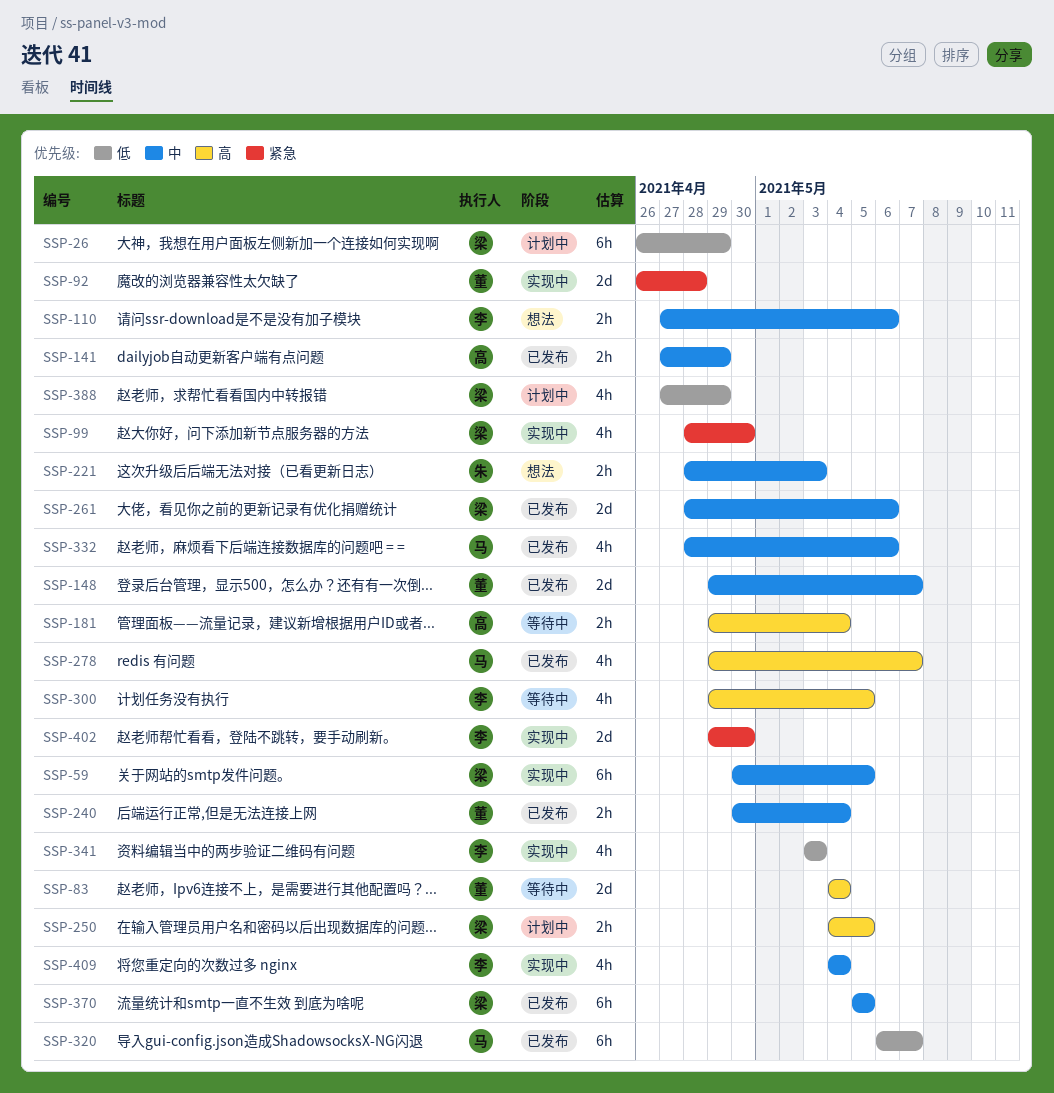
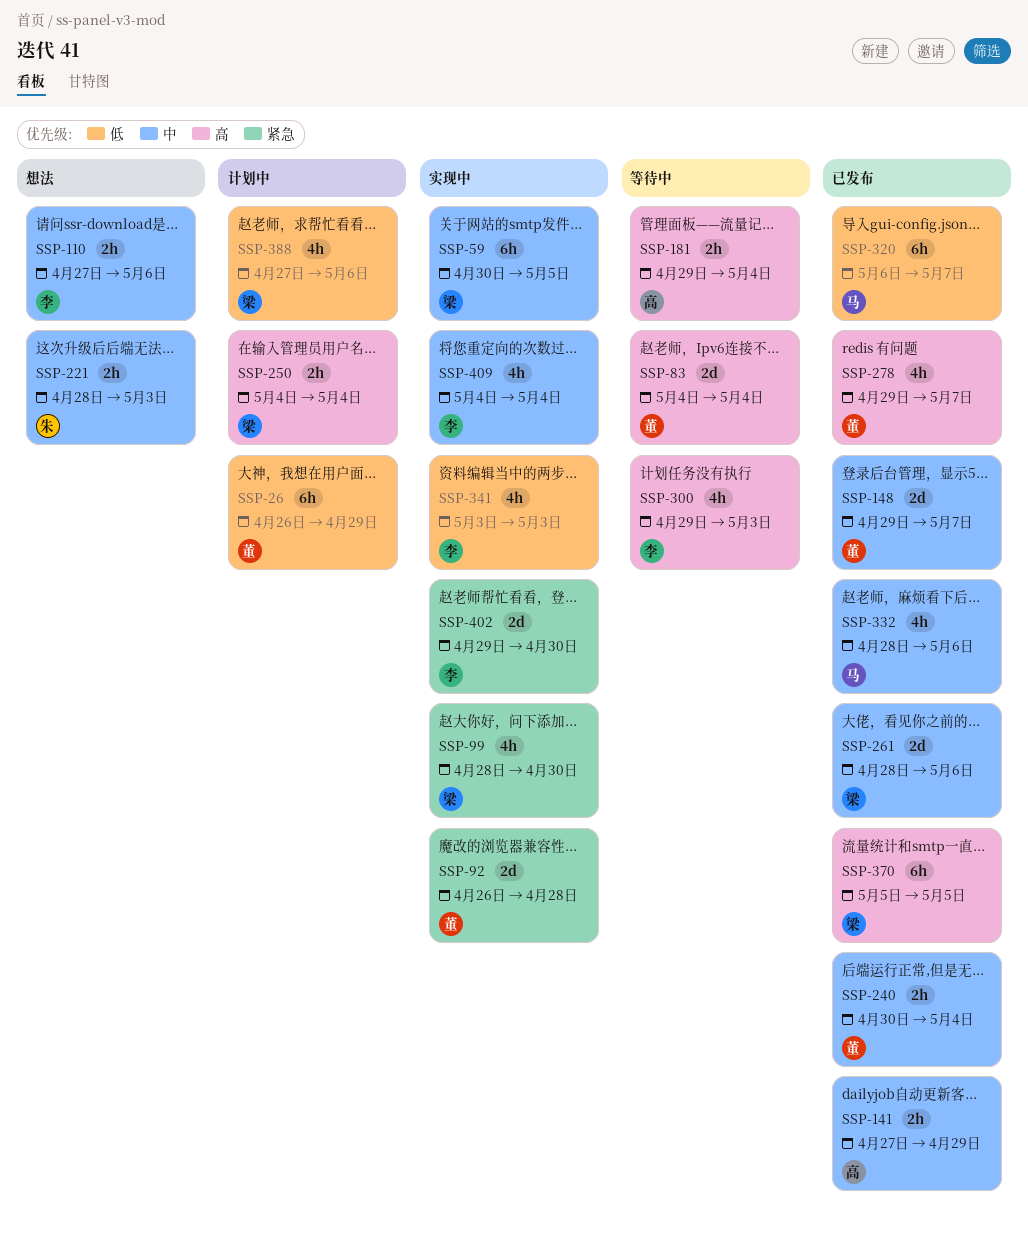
SSP-26, owner: 梁 -> 董
SSP-250, due: May 5 -> May 4
SSP-278, owner: 马 -> 董
SSP-300, due: May 5 -> May 3
SSP-370, priority: 中 -> 高
SSP-388, due: Apr 29 -> May 6

